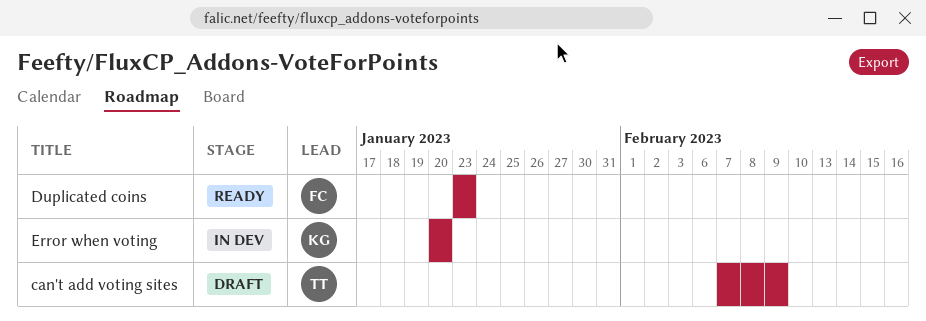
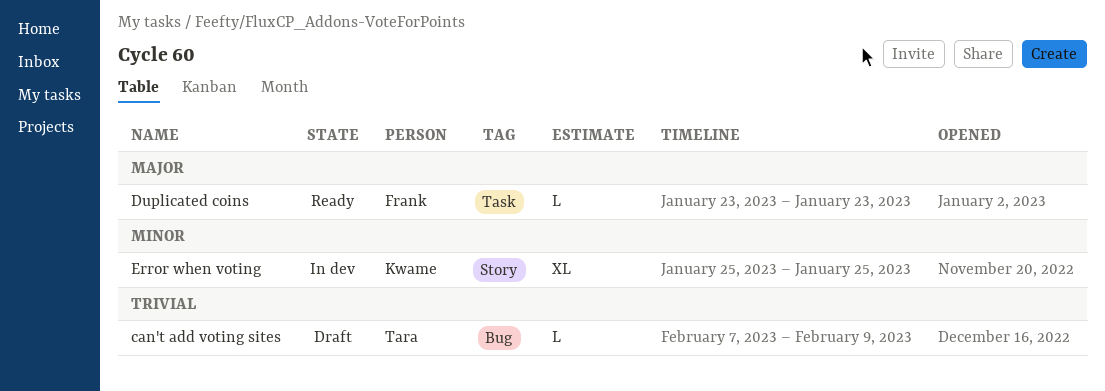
Error when voting, start: Jan 20 -> Jan 25
Error when voting, due: Jan 20 -> Jan 25

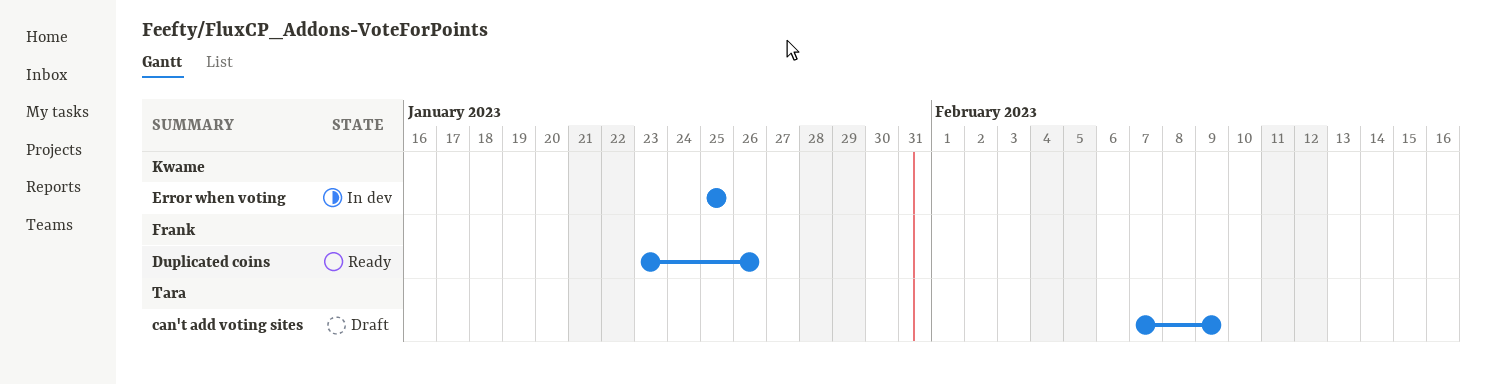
Duplicated coins, due: Jan 23 -> Jan 26

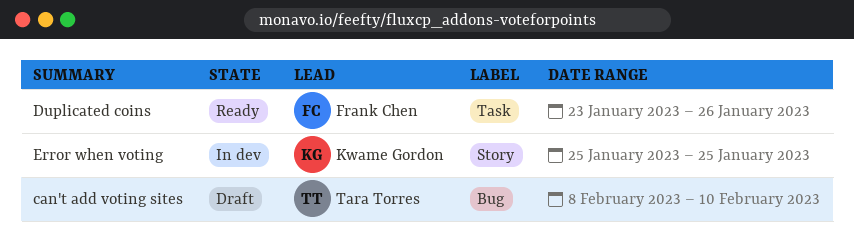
can't add voting sites, start: Feb 7 -> Feb 8
can't add voting sites, due: Feb 9 -> Feb 10

